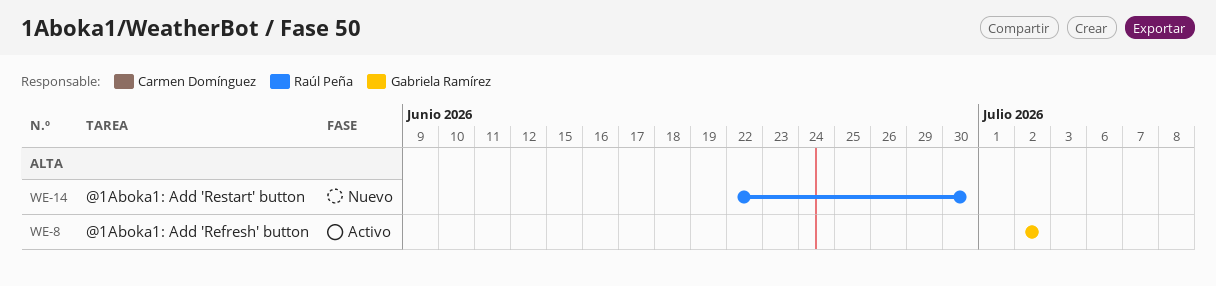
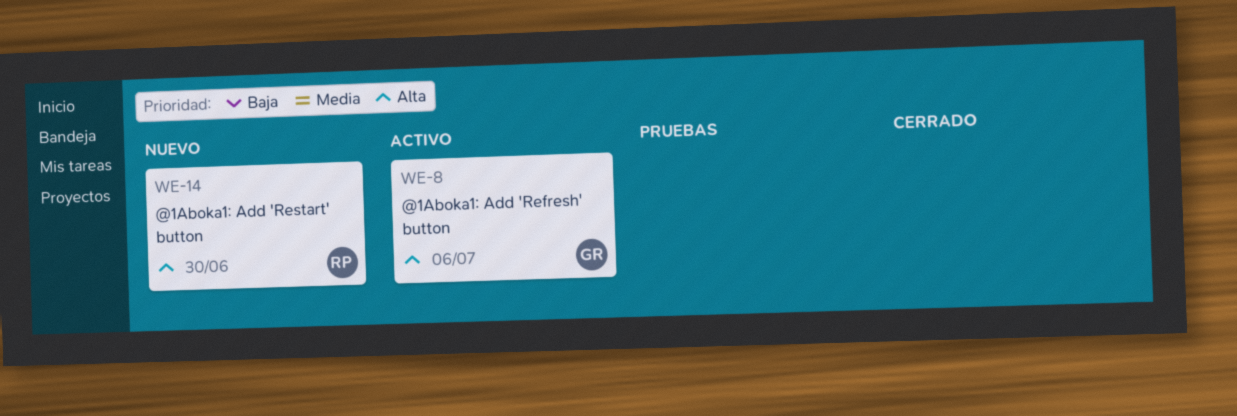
WE-8, due: Jul 2 -> Jul 6

